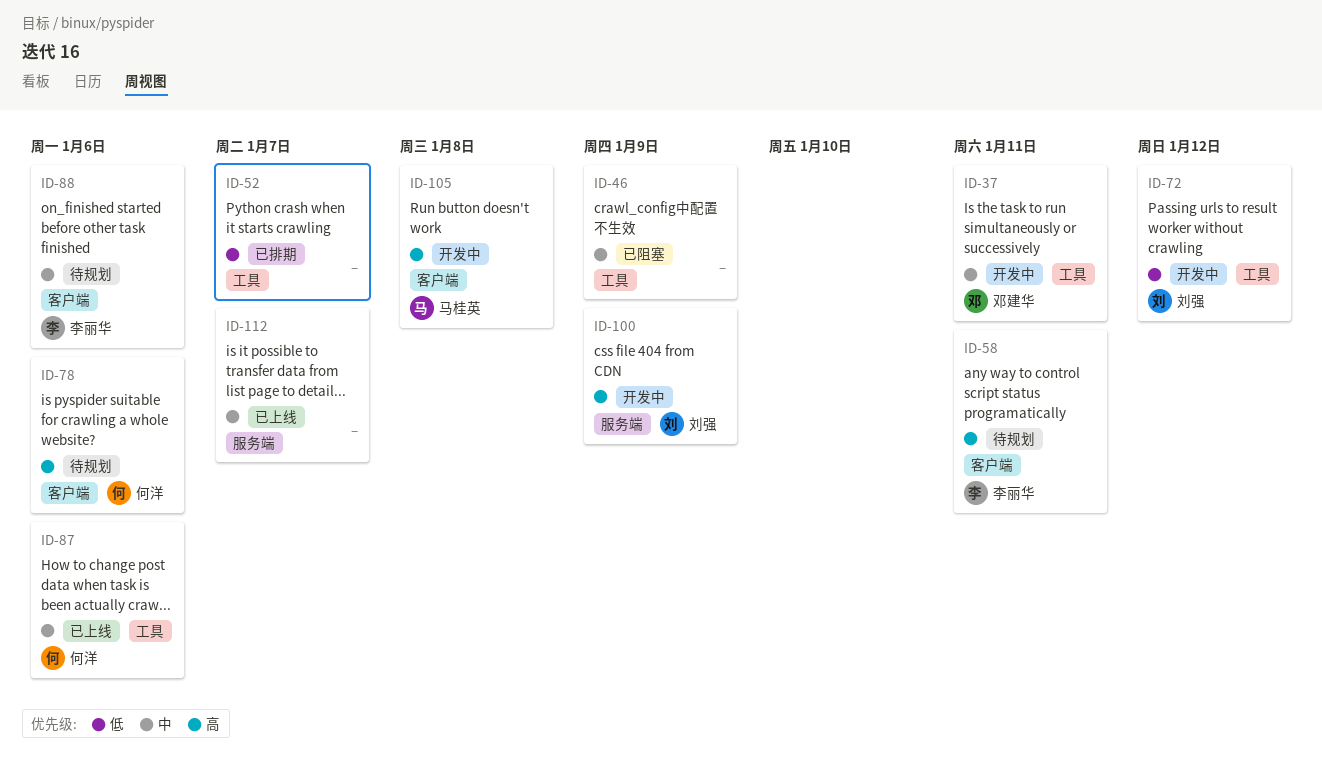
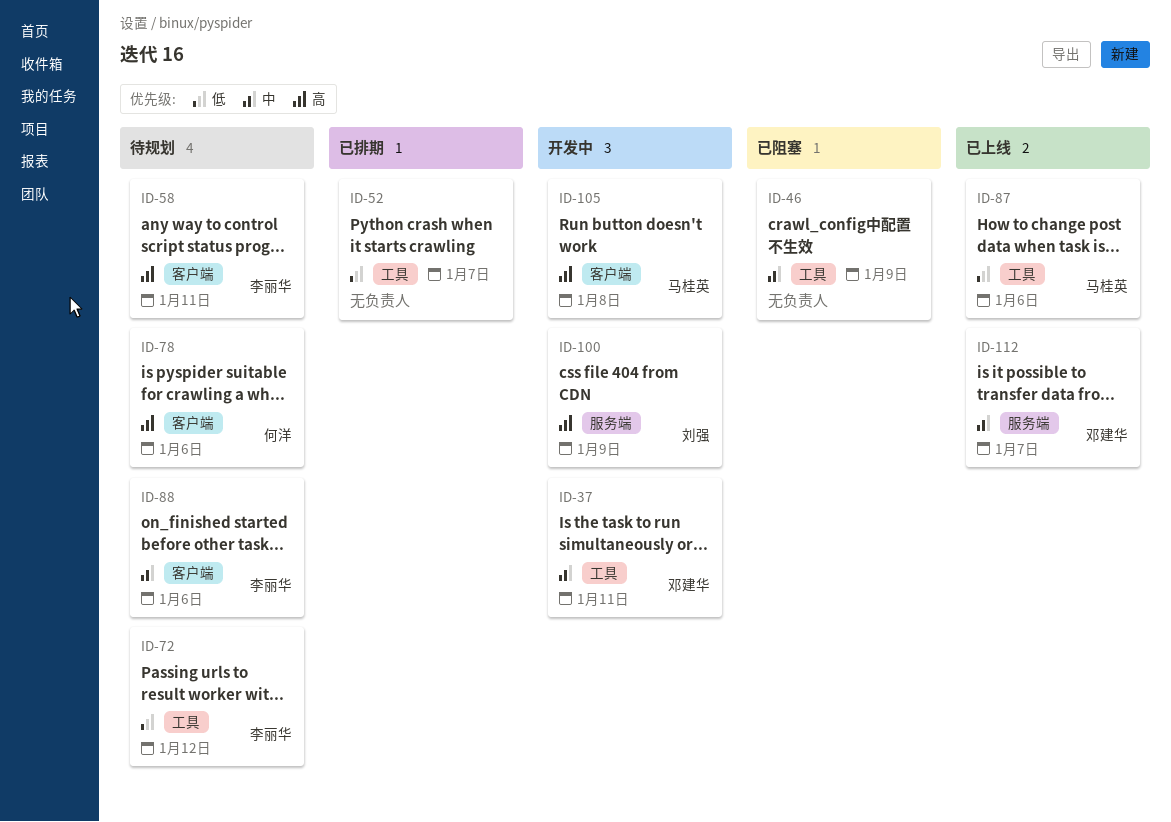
ID-72, status: 开发中 -> 待规划
ID-72, owner: 刘强 -> 李丽华
ID-87, owner: 何洋 -> 马桂英
ID-87, priority: 中 -> 低
ID-112, owner: none -> 邓建华

